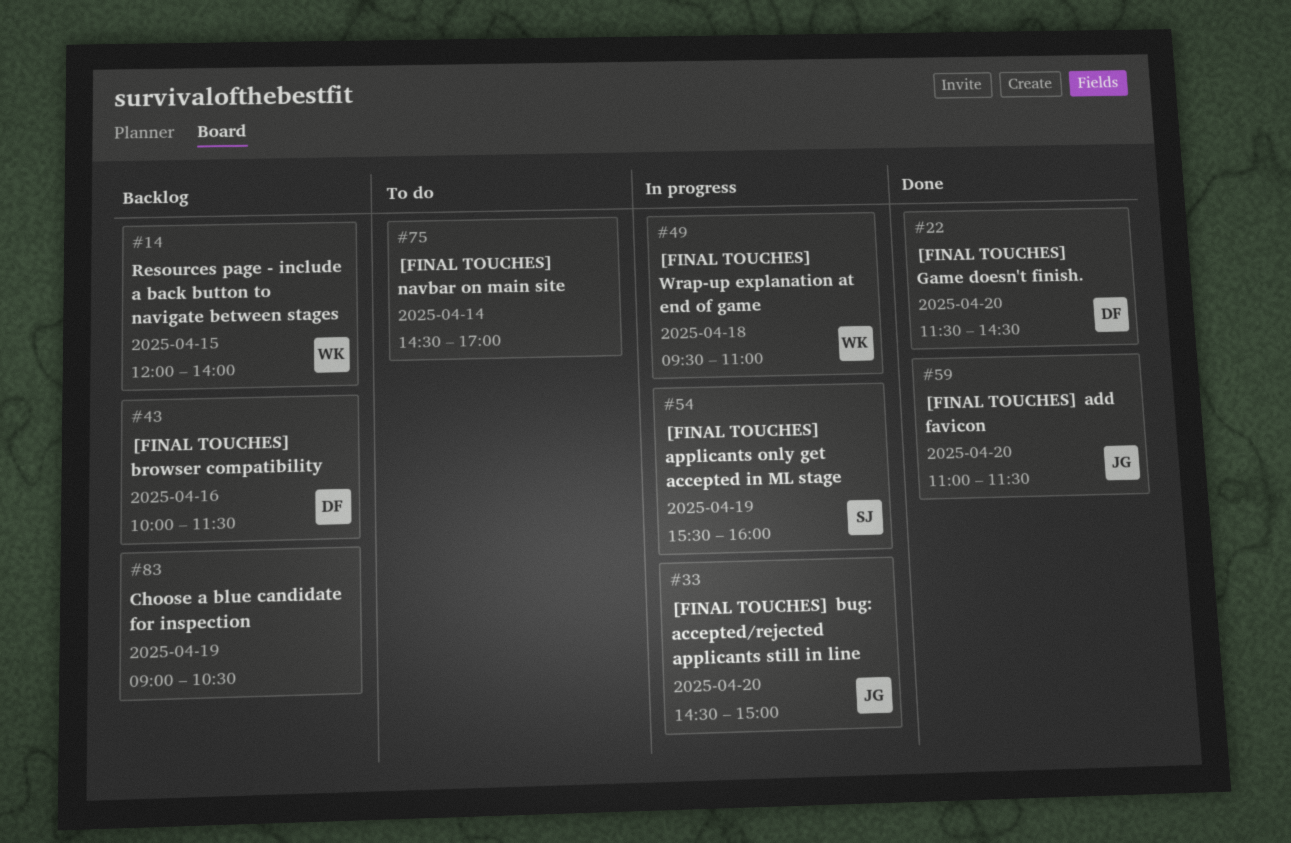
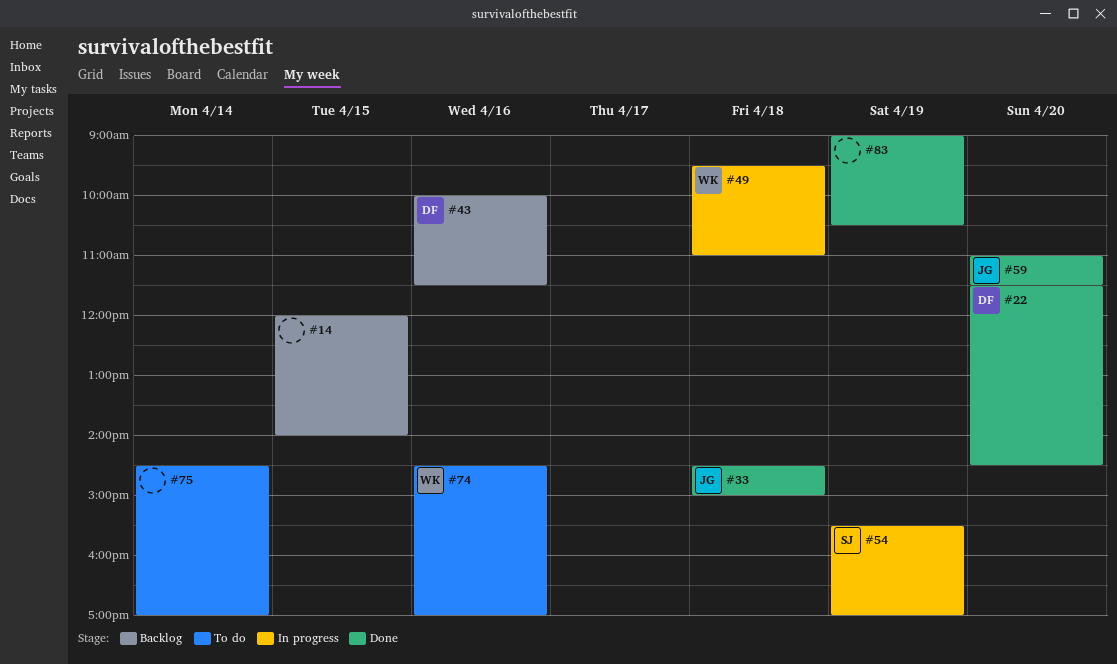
#14, owner: WK -> none
#33, status: In progress -> Done
#33, day: Apr 20 -> Apr 18
#54, ends: 16:00 -> 17:00
#74: none -> present
#83, status: Backlog -> Done

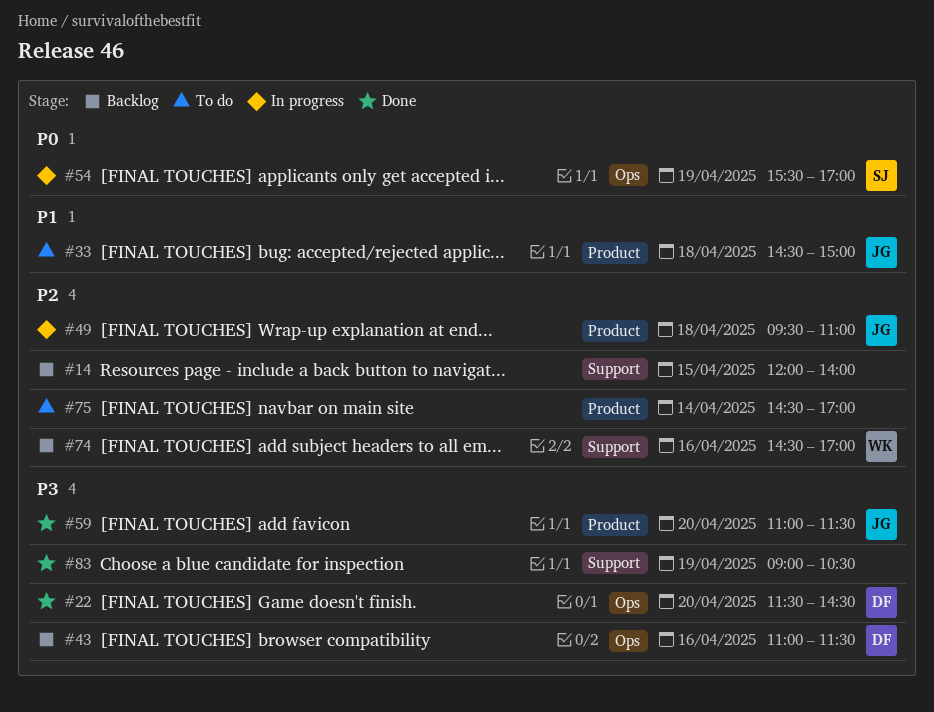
#33, status: Done -> To do
#43, begins: 10:00 -> 11:00
#49, owner: WK -> JG
#74, status: To do -> Backlog

